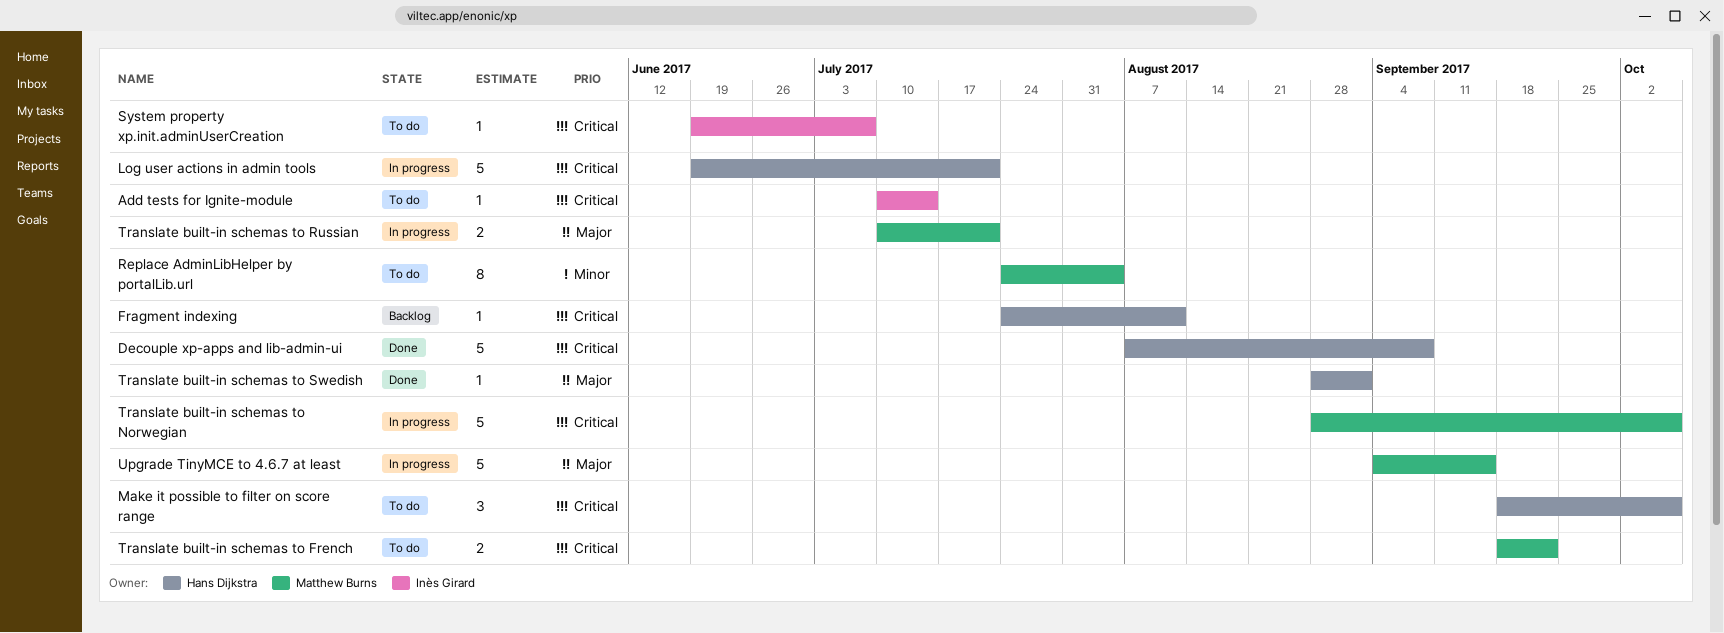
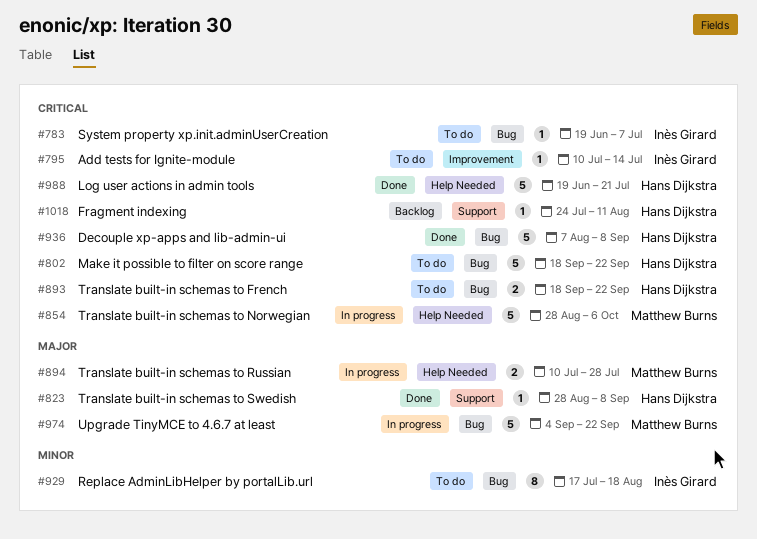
Log user actions in admin tools, status: In progress -> Done
Make it possible to filter on score range, estimate: 3 -> 5
Make it possible to filter on score range, due: Oct 6 -> Sep 22
Replace AdminLibHelper by portalLib.url, owner: Matthew Burns -> Inès Girard
Replace AdminLibHelper by portalLib.url, start: Jul 24 -> Jul 17
Replace AdminLibHelper by portalLib.url, due: Aug 4 -> Aug 18
Translate built-in schemas to French, owner: Matthew Burns -> Hans Dijkstra
Translate built-in schemas to Russian, due: Jul 21 -> Jul 28
Translate built-in schemas to Swedish, due: Sep 1 -> Sep 8
Upgrade TinyMCE to 4.6.7 at least, due: Sep 15 -> Sep 22

